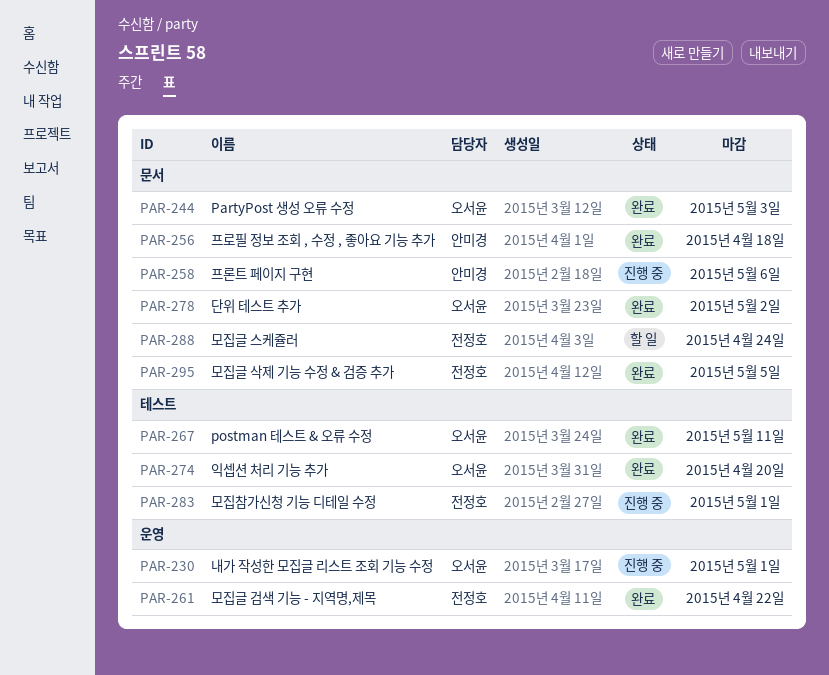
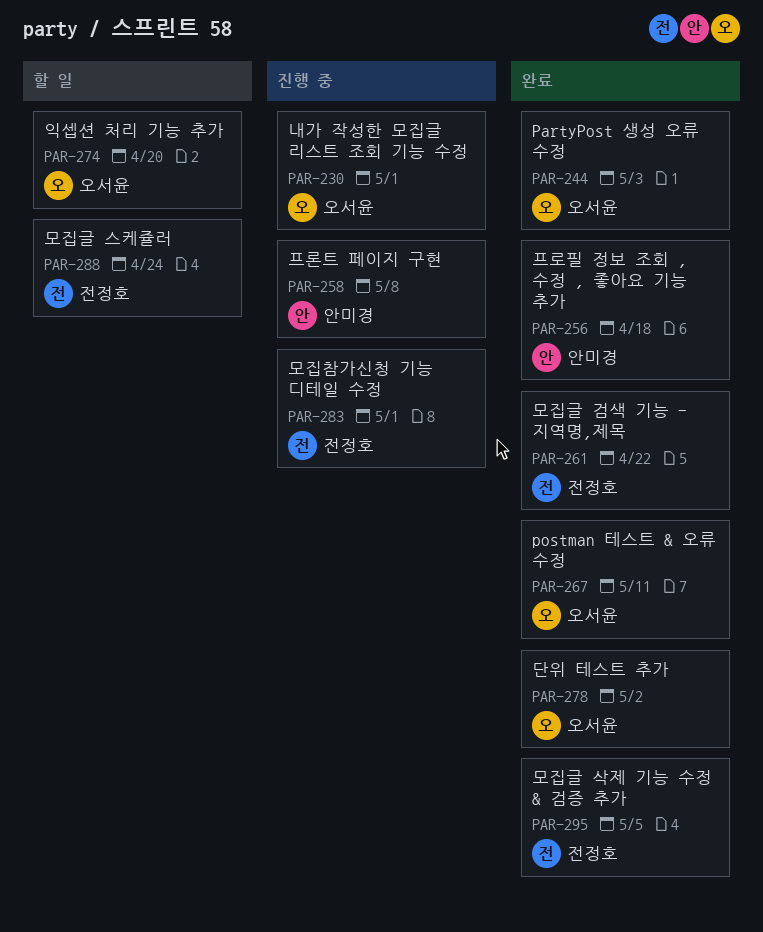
PAR-258, due: May 6 -> May 8
PAR-274, status: 완료 -> 할 일

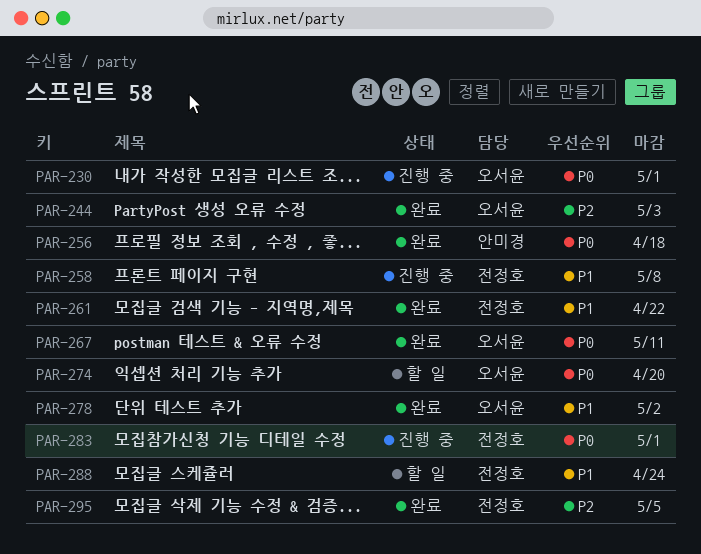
PAR-258, owner: 안미경 -> 전정호

